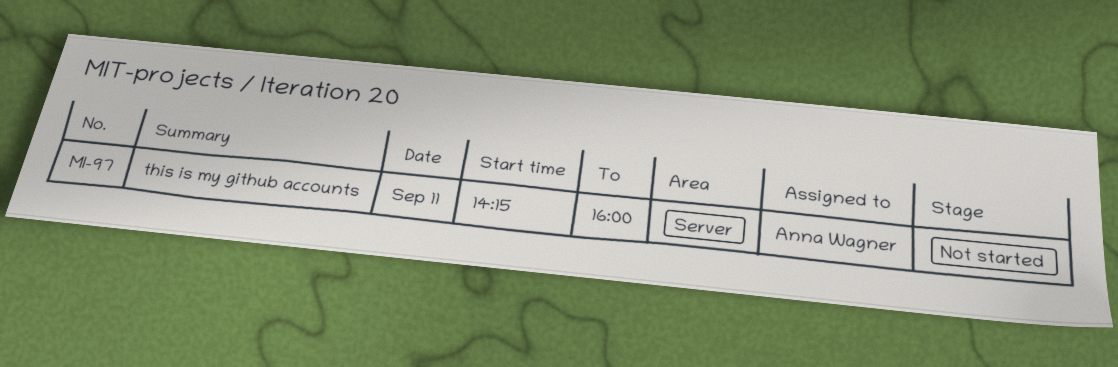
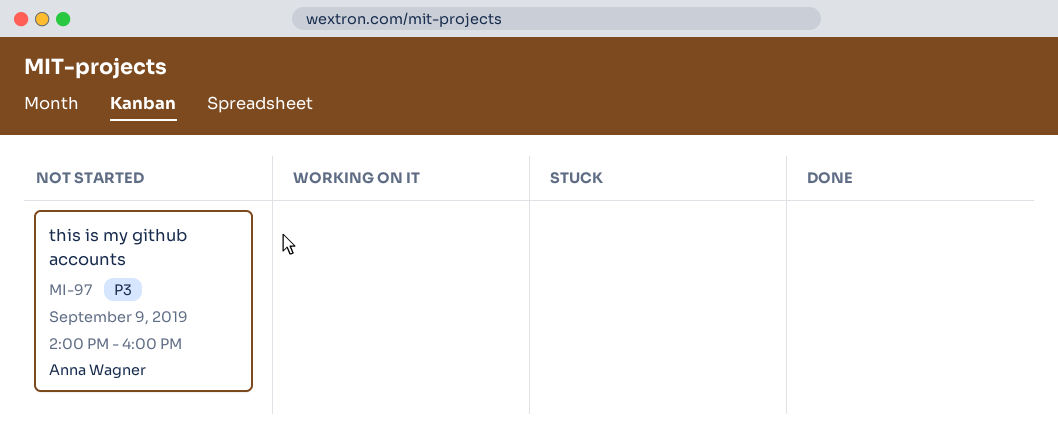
MI-97, day: Sep 11 -> Sep 9
MI-97, begins: 14:15 -> 14:00

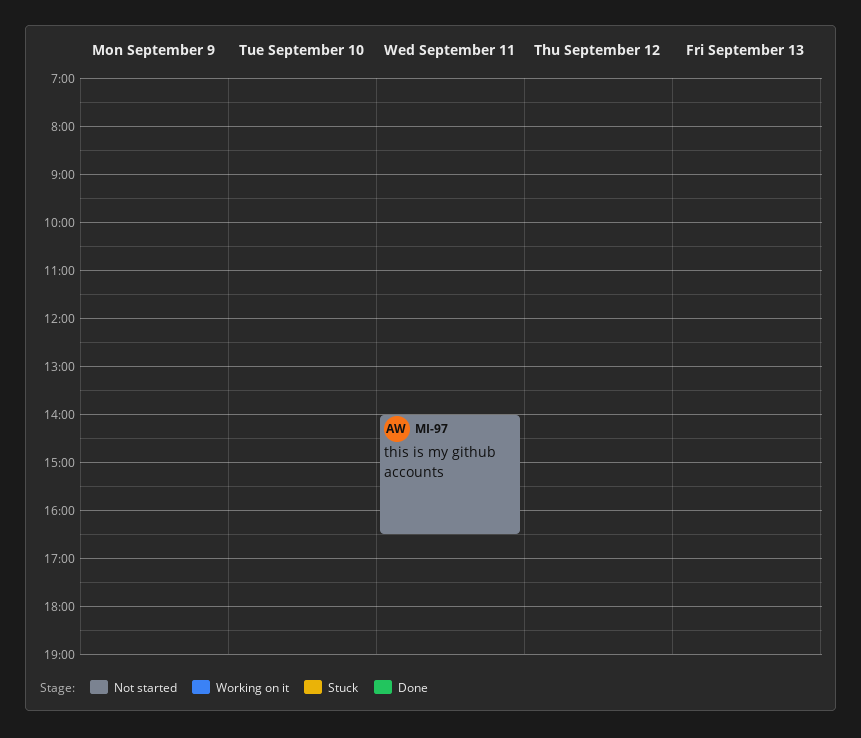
MI-97, day: Sep 9 -> Sep 11
MI-97, ends: 16:00 -> 16:30

